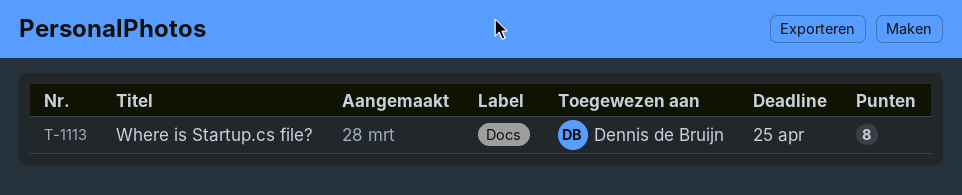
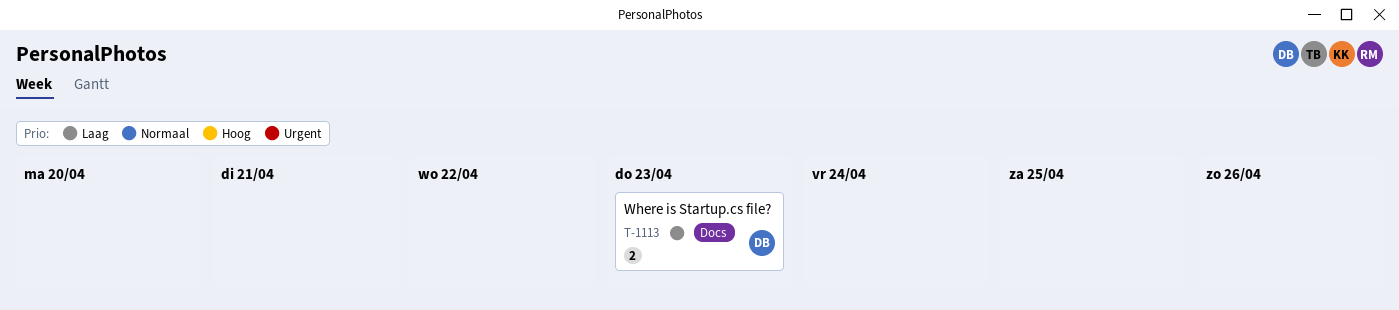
T-1113, estimate: 8 -> 2
T-1113, due: Apr 25 -> Apr 23

